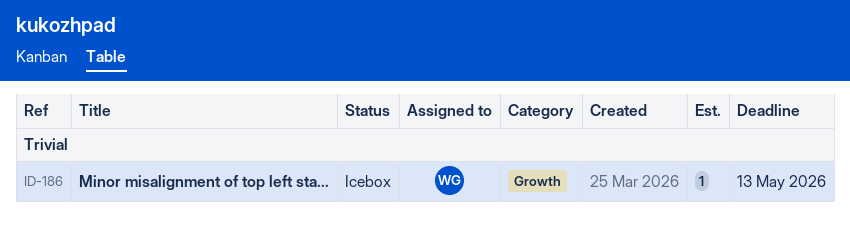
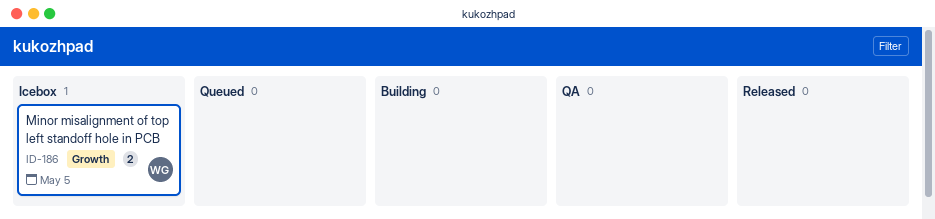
ID-186, estimate: 1 -> 2
ID-186, due: May 13 -> May 5

